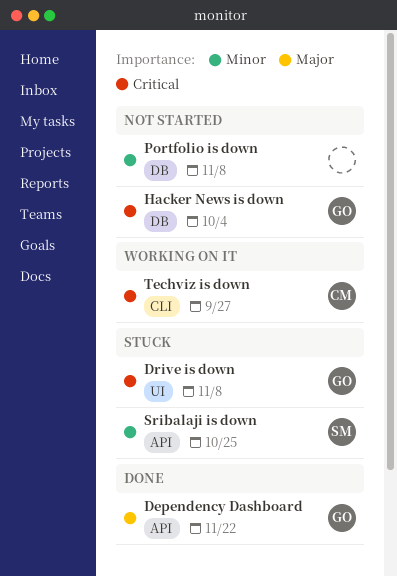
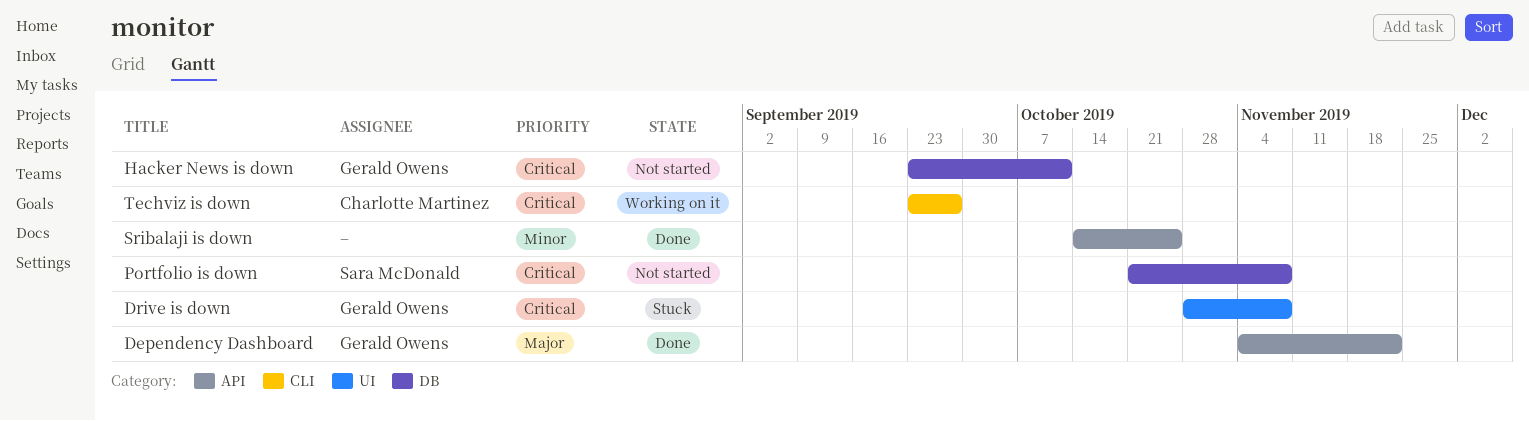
Hacker News is down, due: Oct 4 -> Oct 11
Portfolio is down, owner: none -> Sara McDonald
Portfolio is down, priority: Minor -> Critical
Sribalaji is down, status: Stuck -> Done
Sribalaji is down, owner: Sara McDonald -> none

